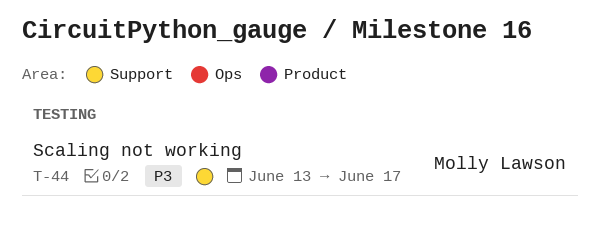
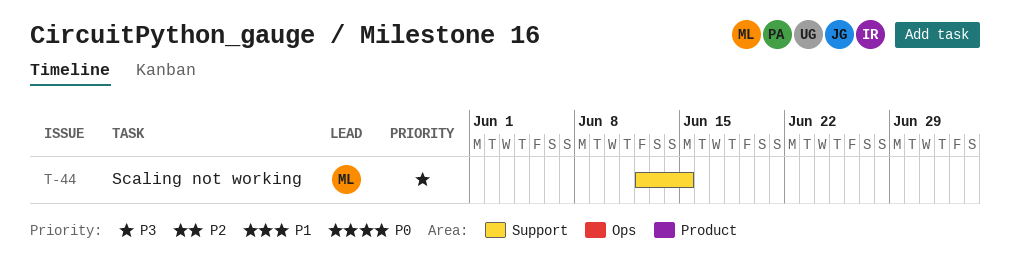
T-44, start: Jun 13 -> Jun 12
T-44, due: Jun 17 -> Jun 15

